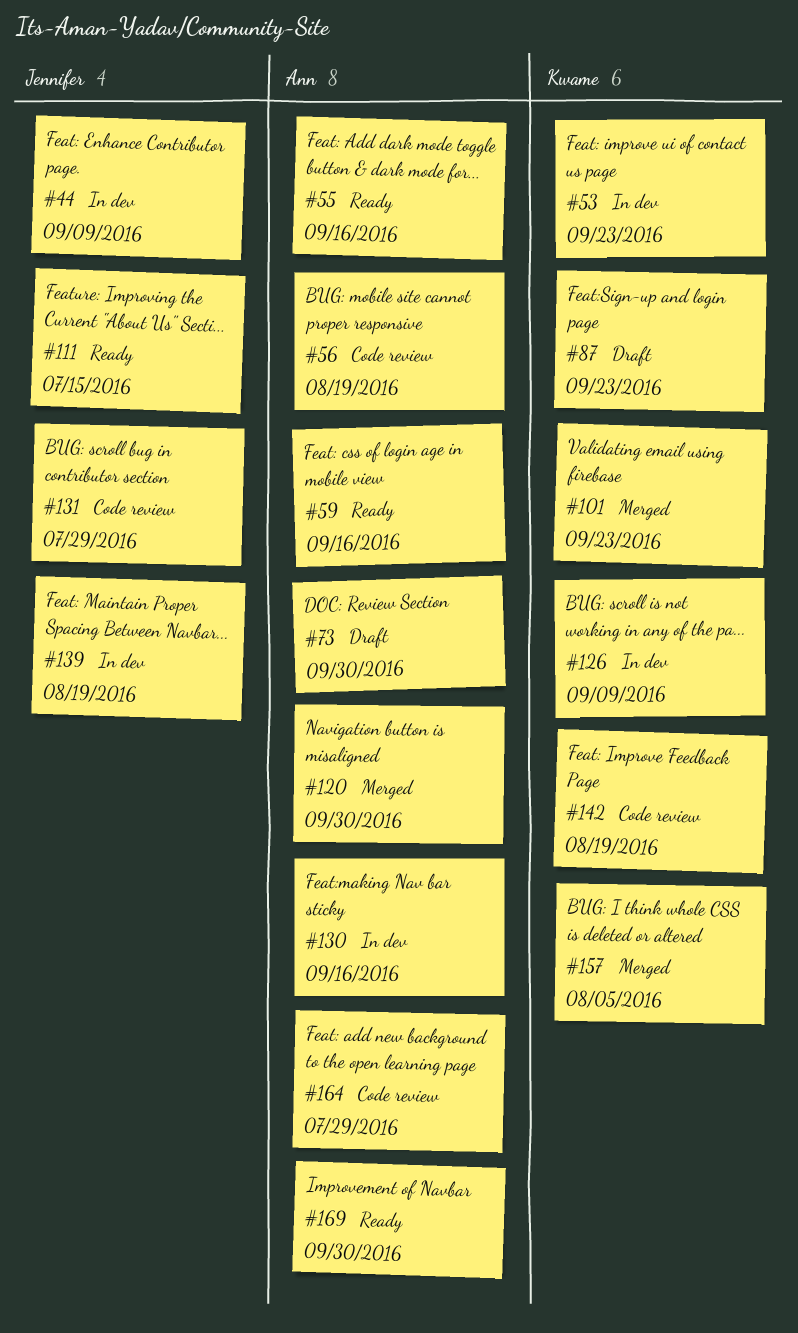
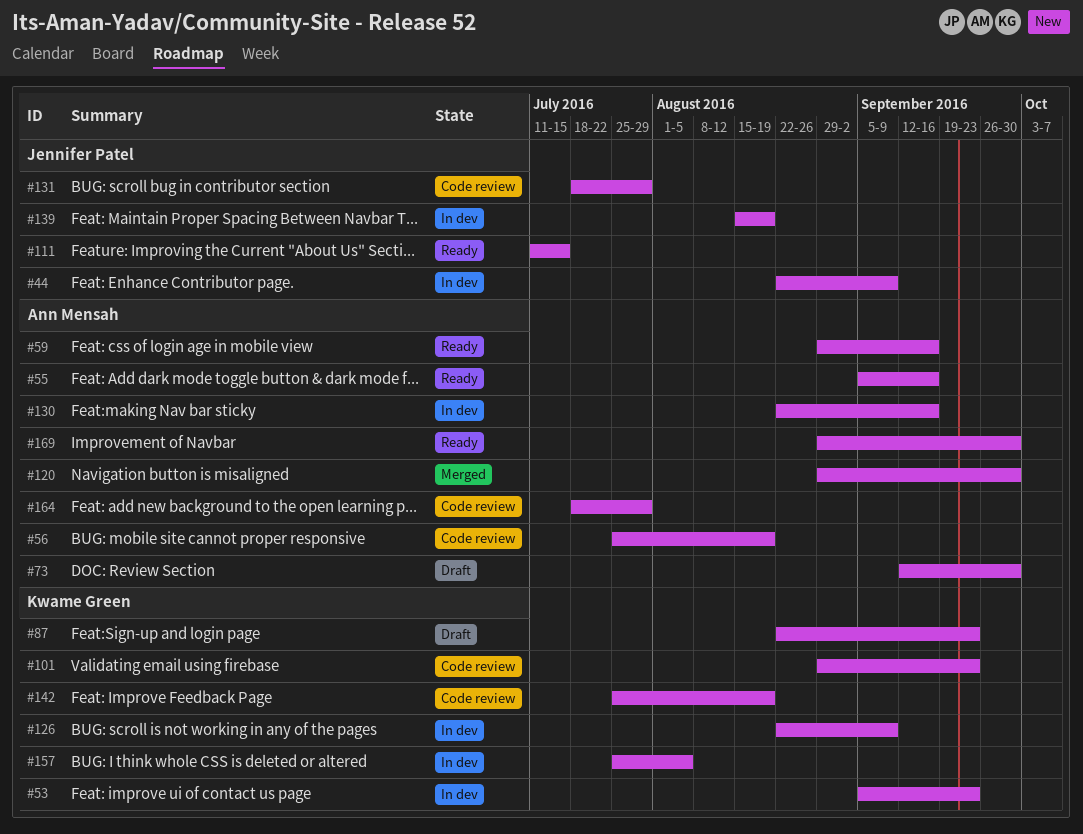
#101, status: Merged -> Code review
#157, status: Merged -> In dev

